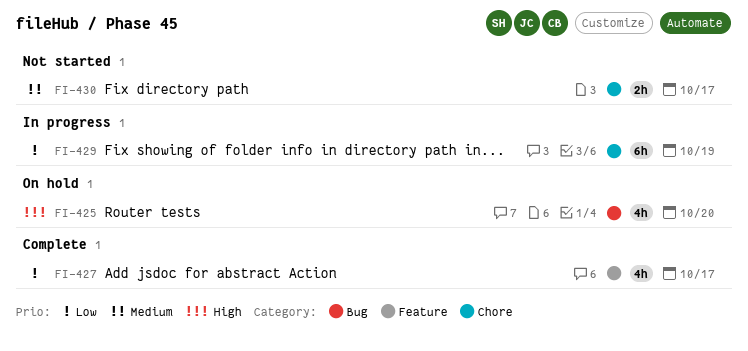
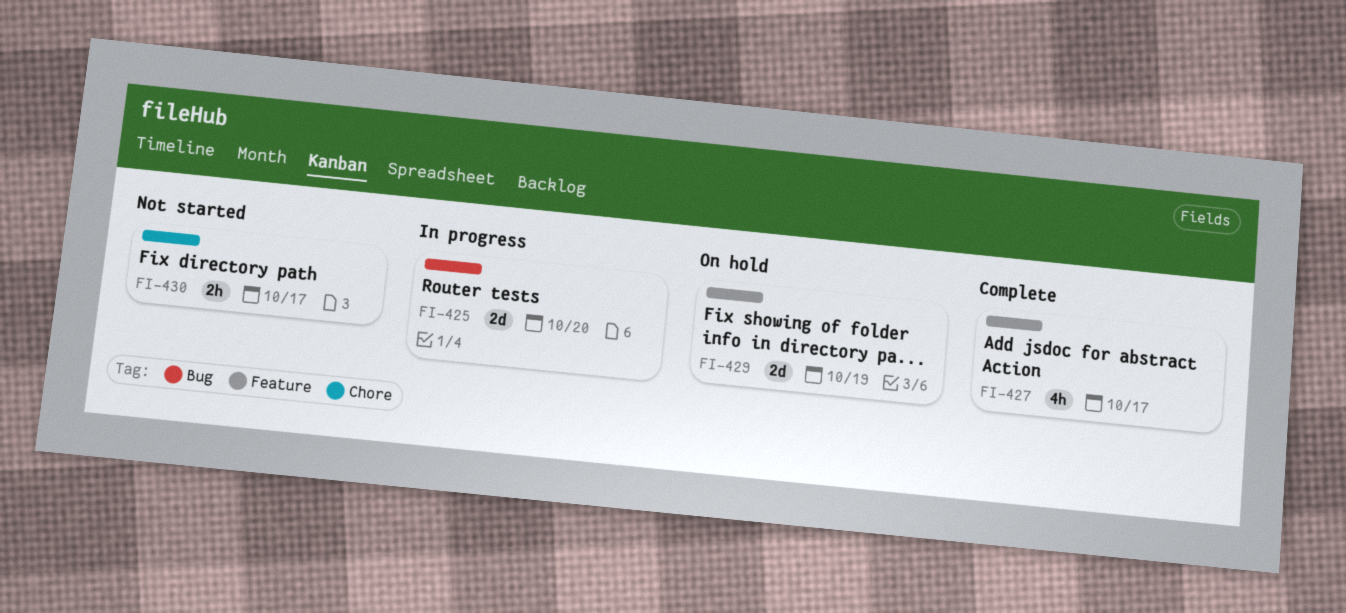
FI-425, status: On hold -> In progress
FI-425, estimate: 4h -> 2d
FI-429, status: In progress -> On hold
FI-429, label: Chore -> Feature
FI-429, estimate: 6h -> 2d

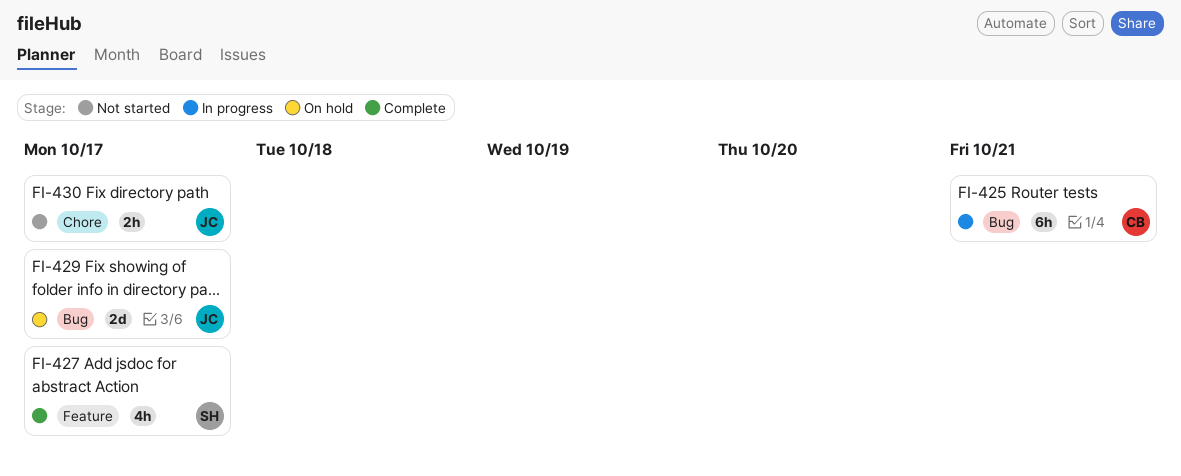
FI-425, estimate: 2d -> 6h
FI-425, due: Oct 20 -> Oct 21
FI-429, label: Feature -> Bug
FI-429, due: Oct 19 -> Oct 17

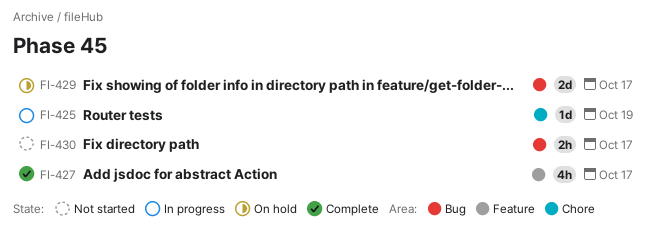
FI-425, label: Bug -> Chore
FI-425, estimate: 6h -> 1d
FI-425, due: Oct 21 -> Oct 19
FI-430, label: Chore -> Bug

